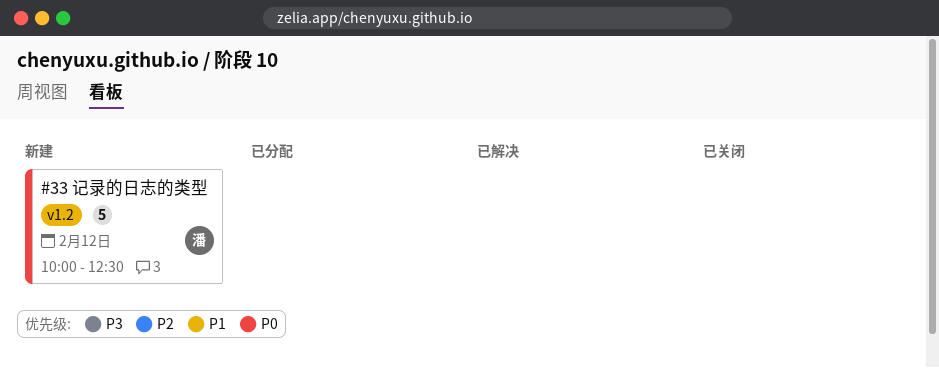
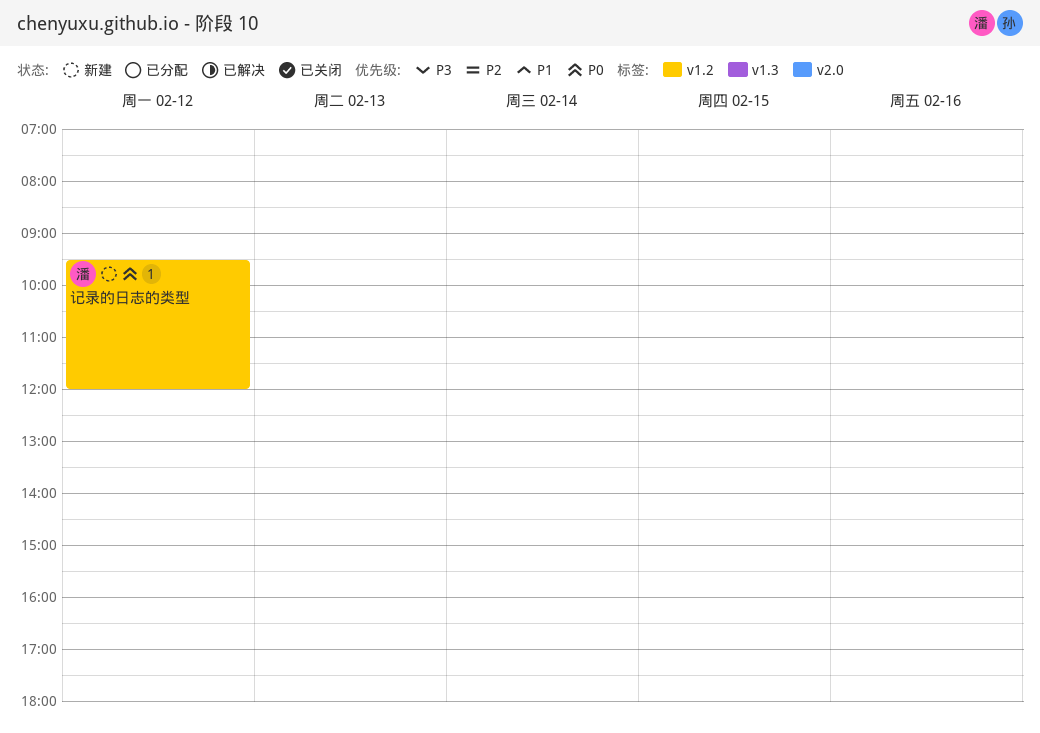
记录的日志的类型, estimate: 5 -> 1
记录的日志的类型, begins: 10:00 -> 09:30
记录的日志的类型, ends: 12:30 -> 12:00

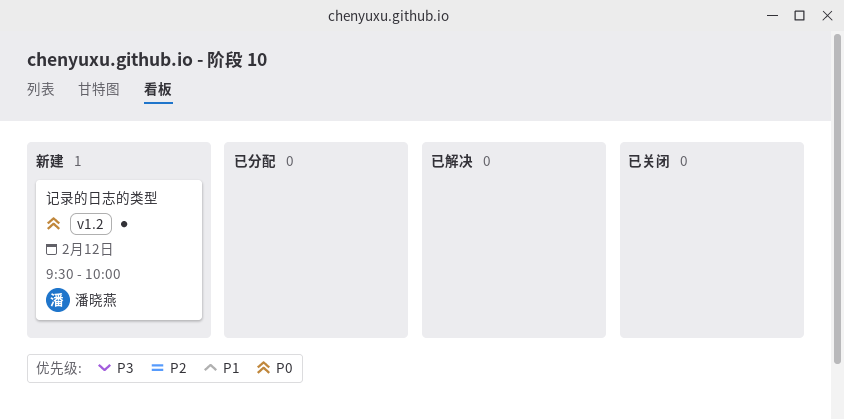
记录的日志的类型, ends: 12:00 -> 10:00

